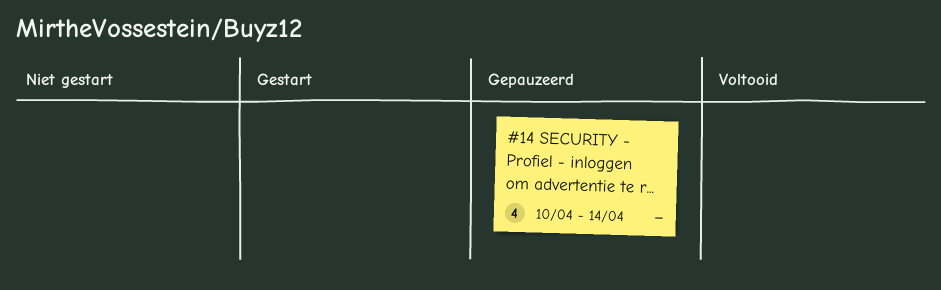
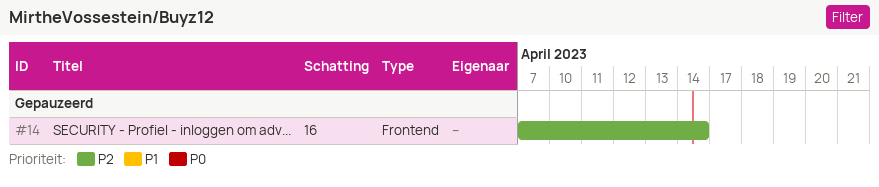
#14, estimate: 4 -> 16
#14, start: Apr 10 -> Apr 7

